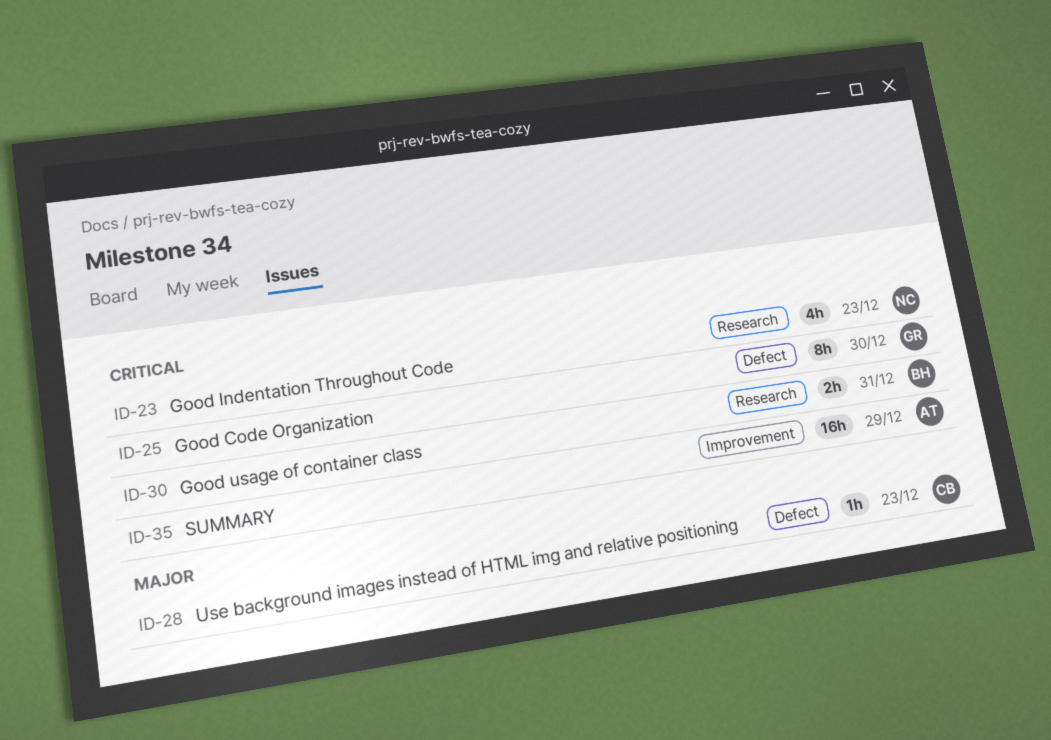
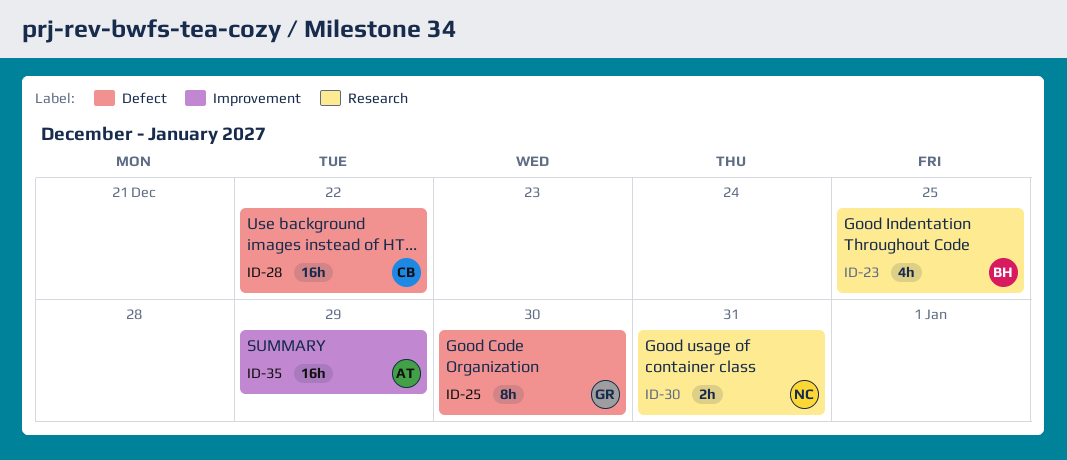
ID-23, owner: NC -> BH
ID-23, due: Dec 23 -> Dec 25
ID-28, estimate: 1h -> 16h
ID-28, due: Dec 23 -> Dec 22
ID-30, owner: BH -> NC

